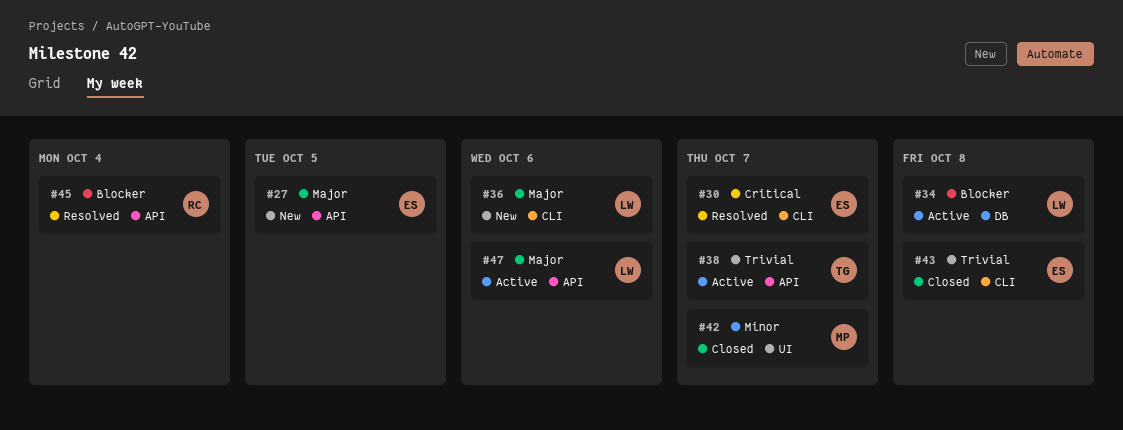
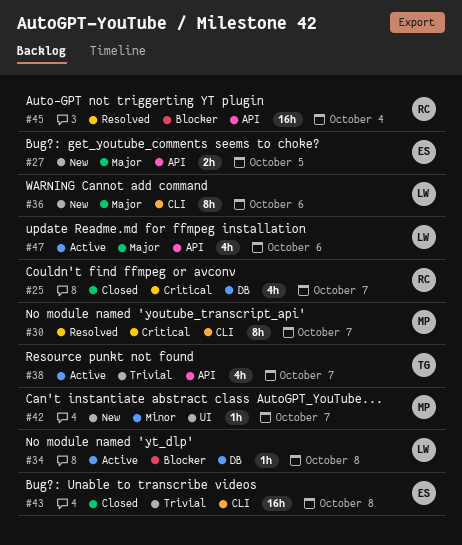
#25: none -> present
#30, owner: ES -> MP
#42, status: Closed -> New

